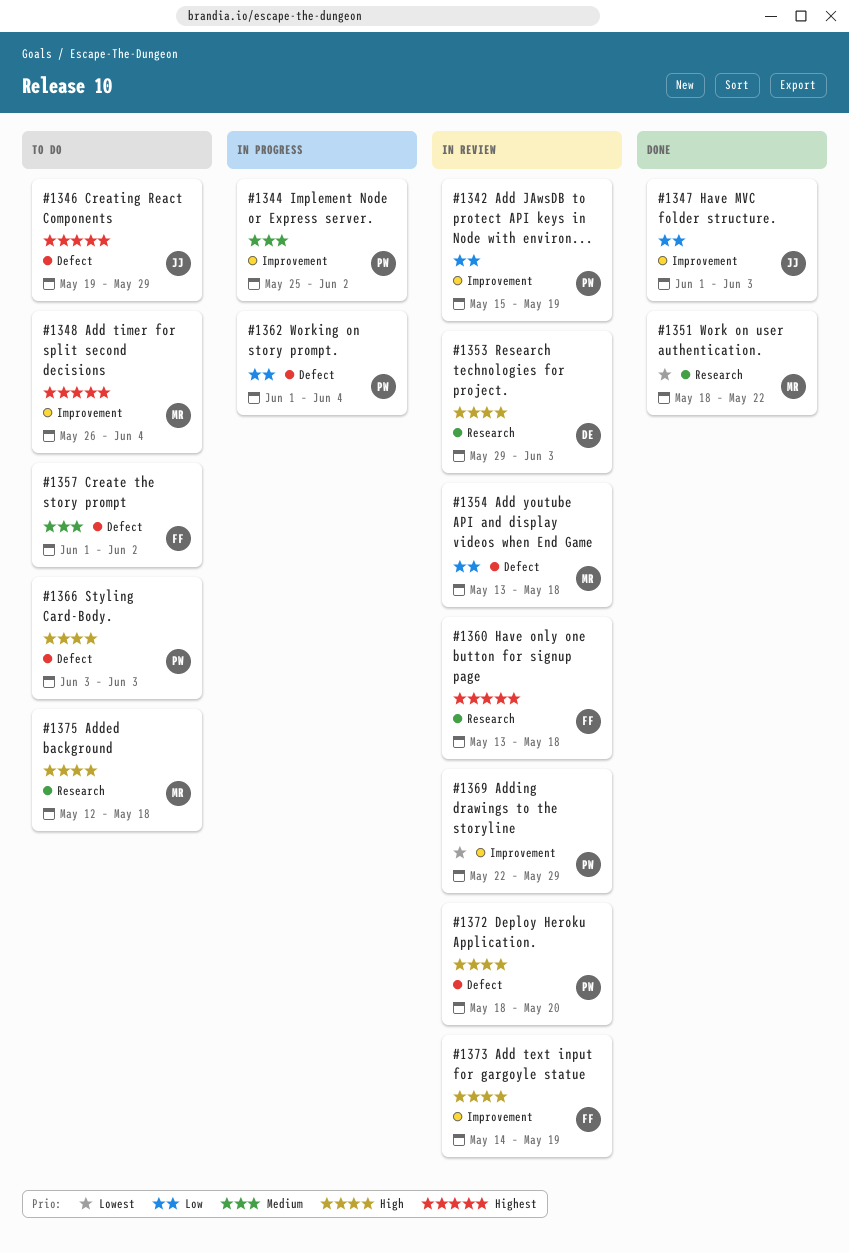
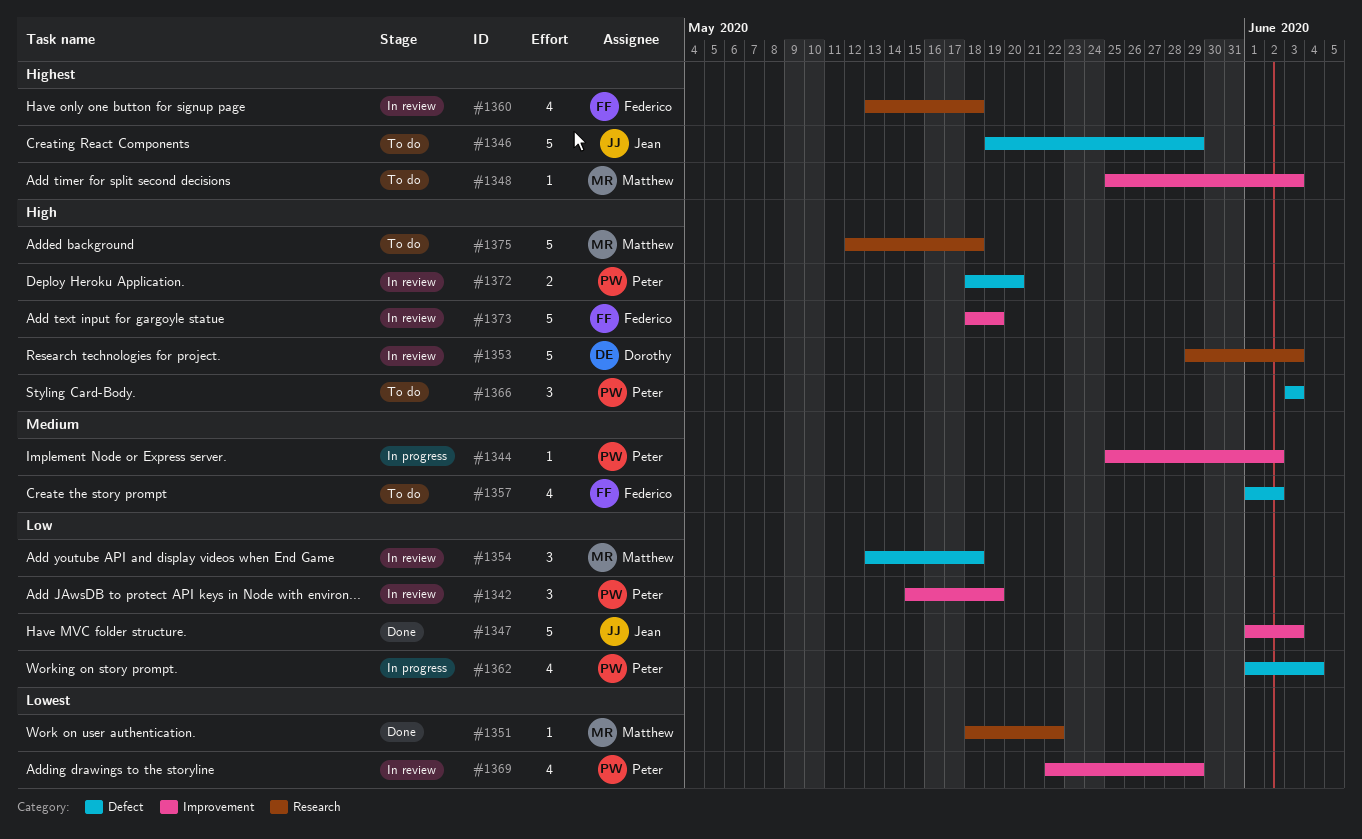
#1348, start: May 26 -> May 25
#1348, due: Jun 4 -> Jun 3
#1373, start: May 14 -> May 18

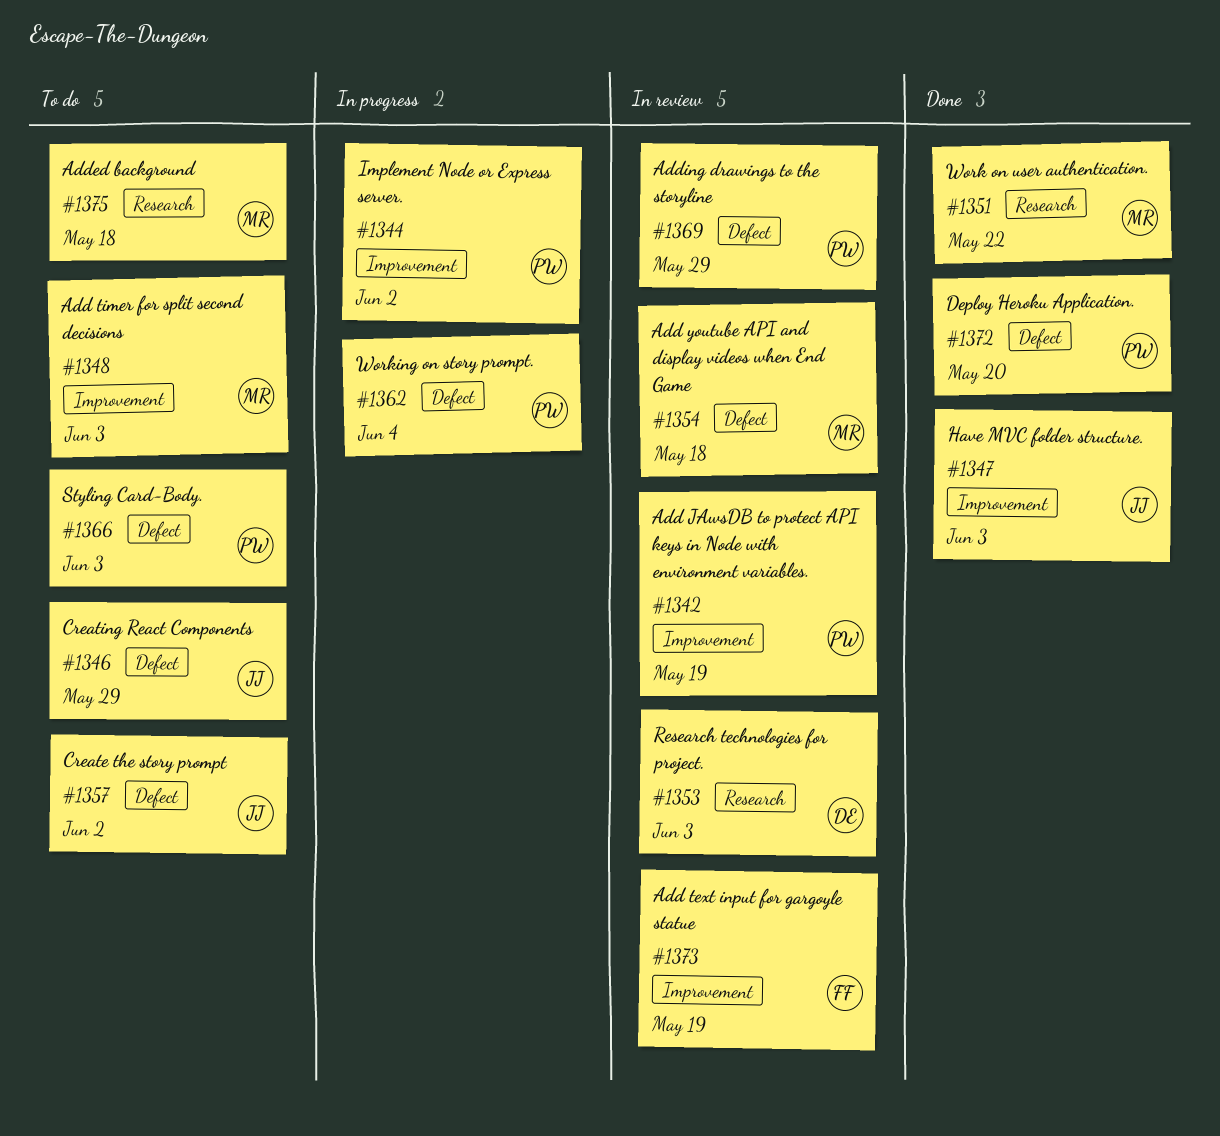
#1357, owner: Federico -> Jean
#1360: present -> none
#1369, label: Improvement -> Defect
#1372, status: In review -> Done

